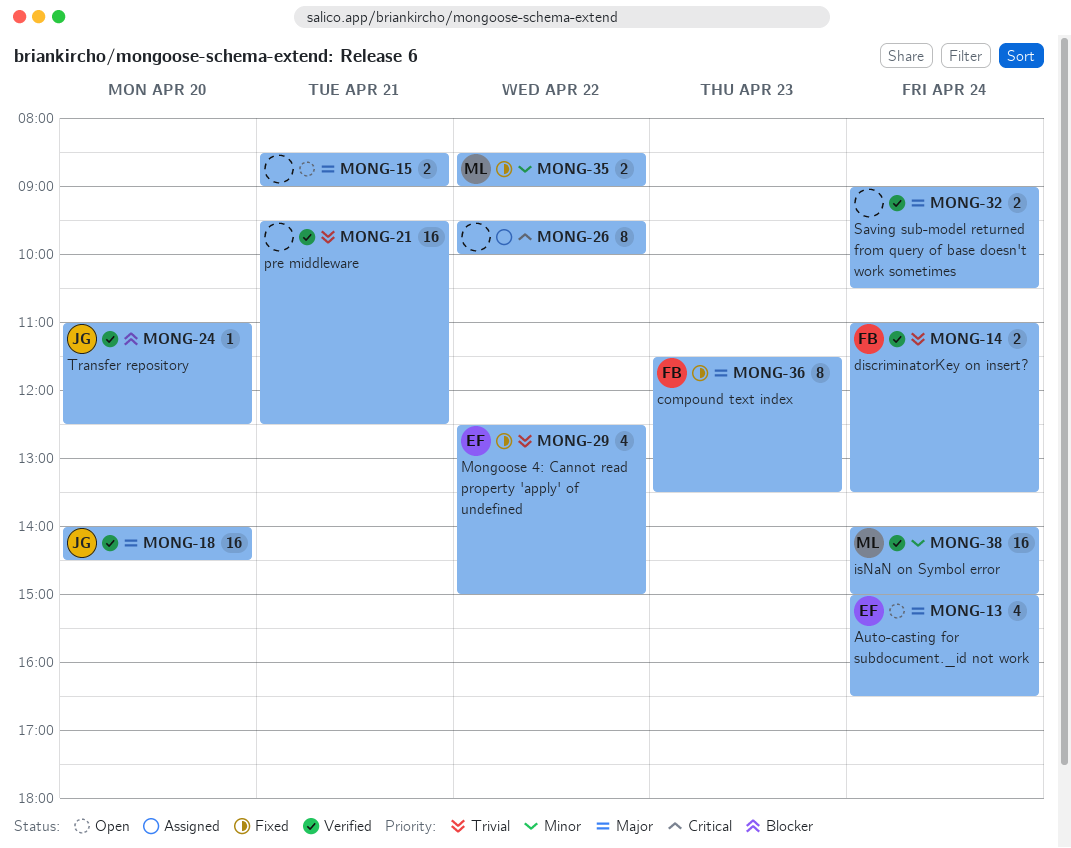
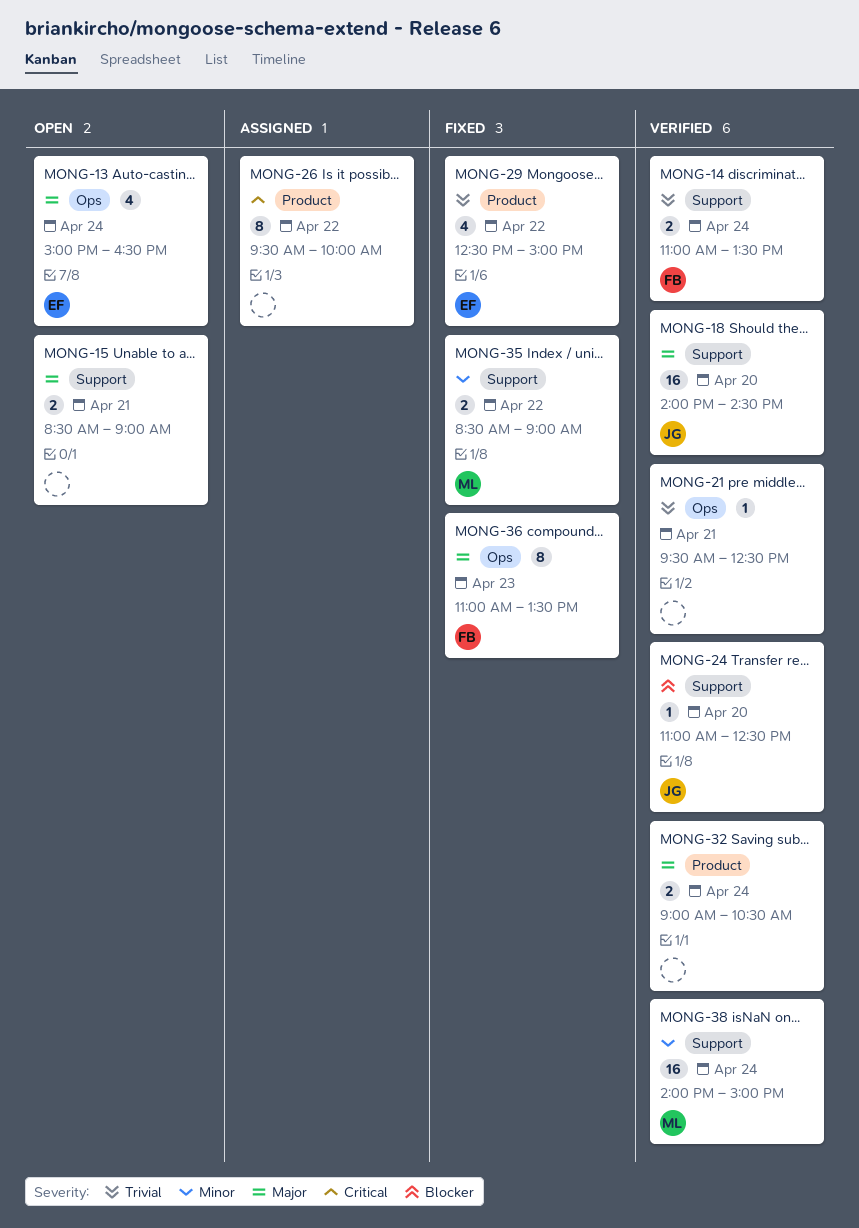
MONG-21, estimate: 16 -> 1
MONG-36, begins: 11:30 -> 11:00

